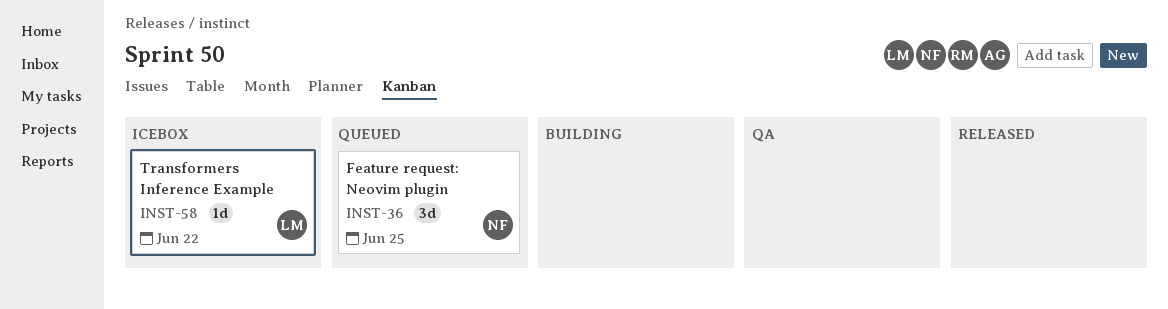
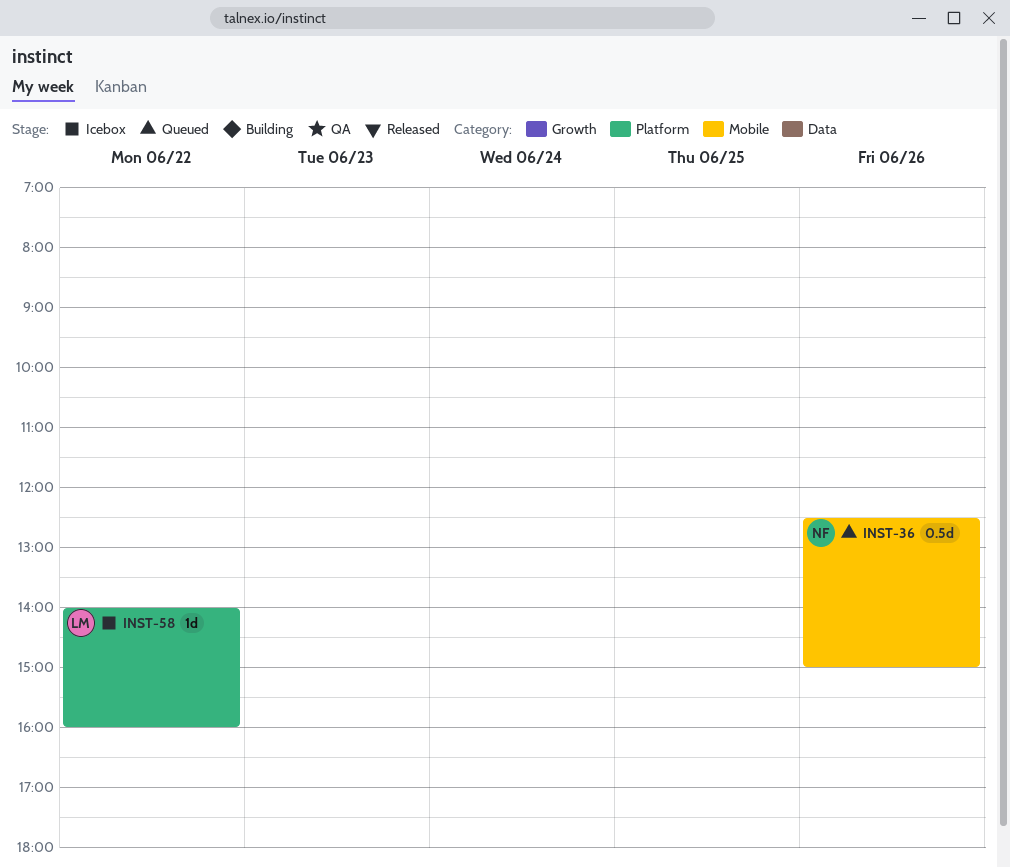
INST-36, estimate: 3d -> 0.5d
INST-36, day: Jun 25 -> Jun 26

